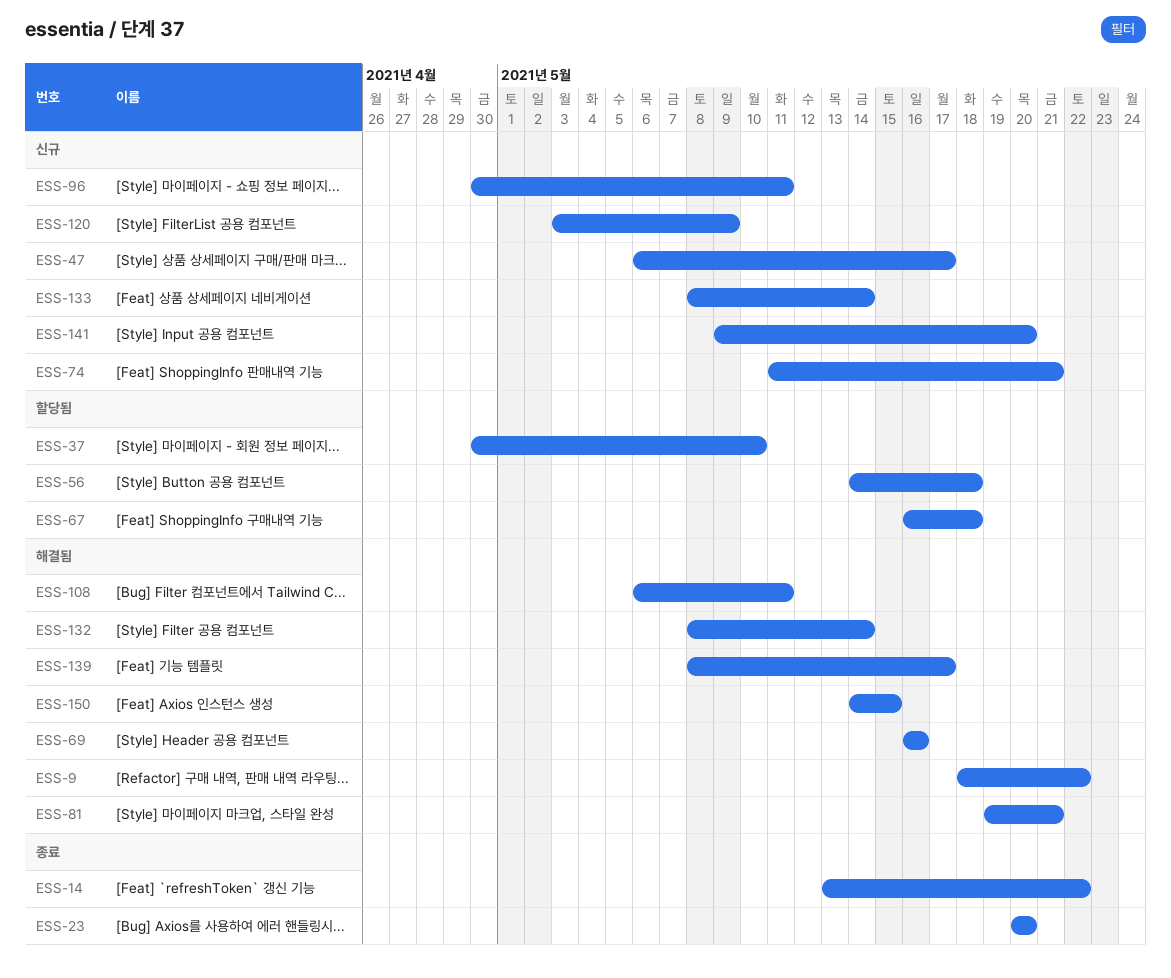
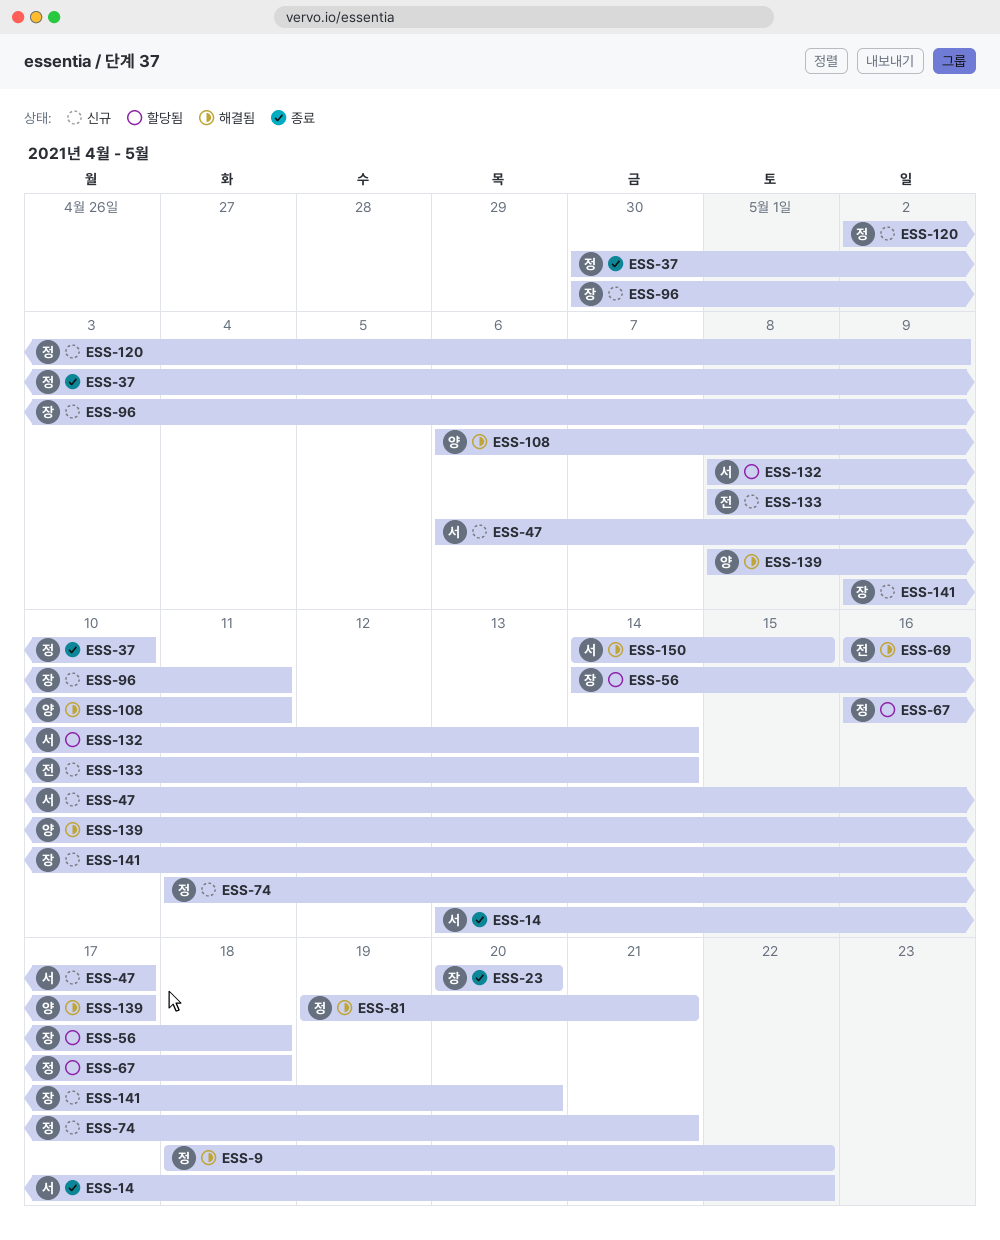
ESS-37, status: 할당됨 -> 종료
ESS-120, start: May 3 -> May 2
ESS-132, status: 해결됨 -> 할당됨

